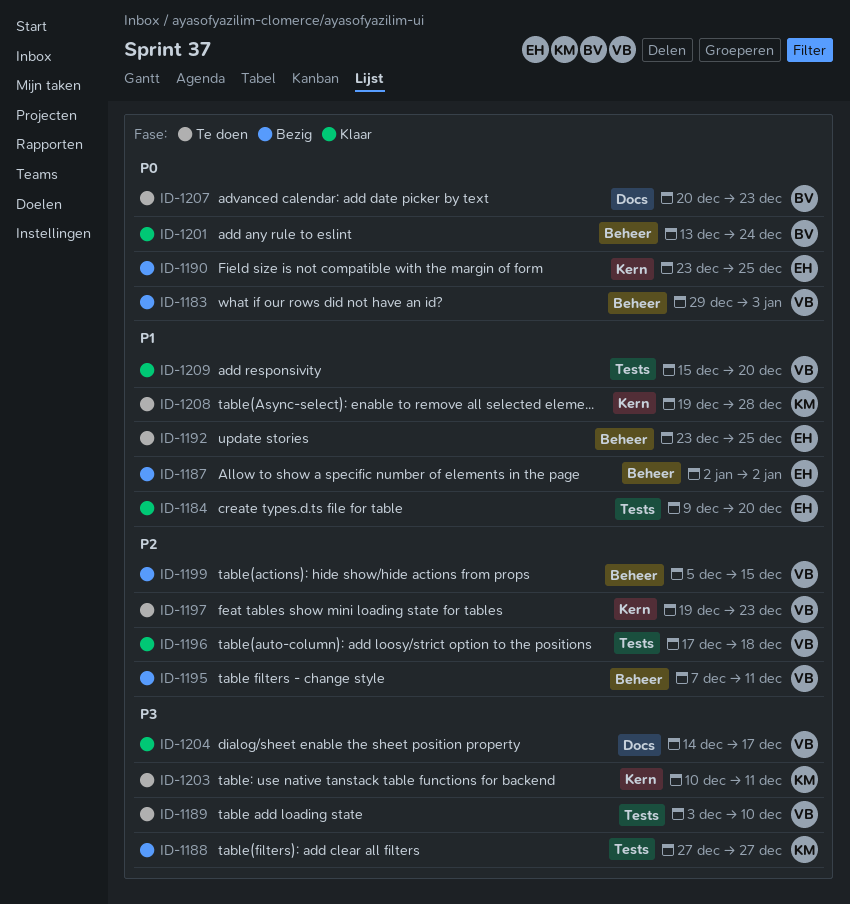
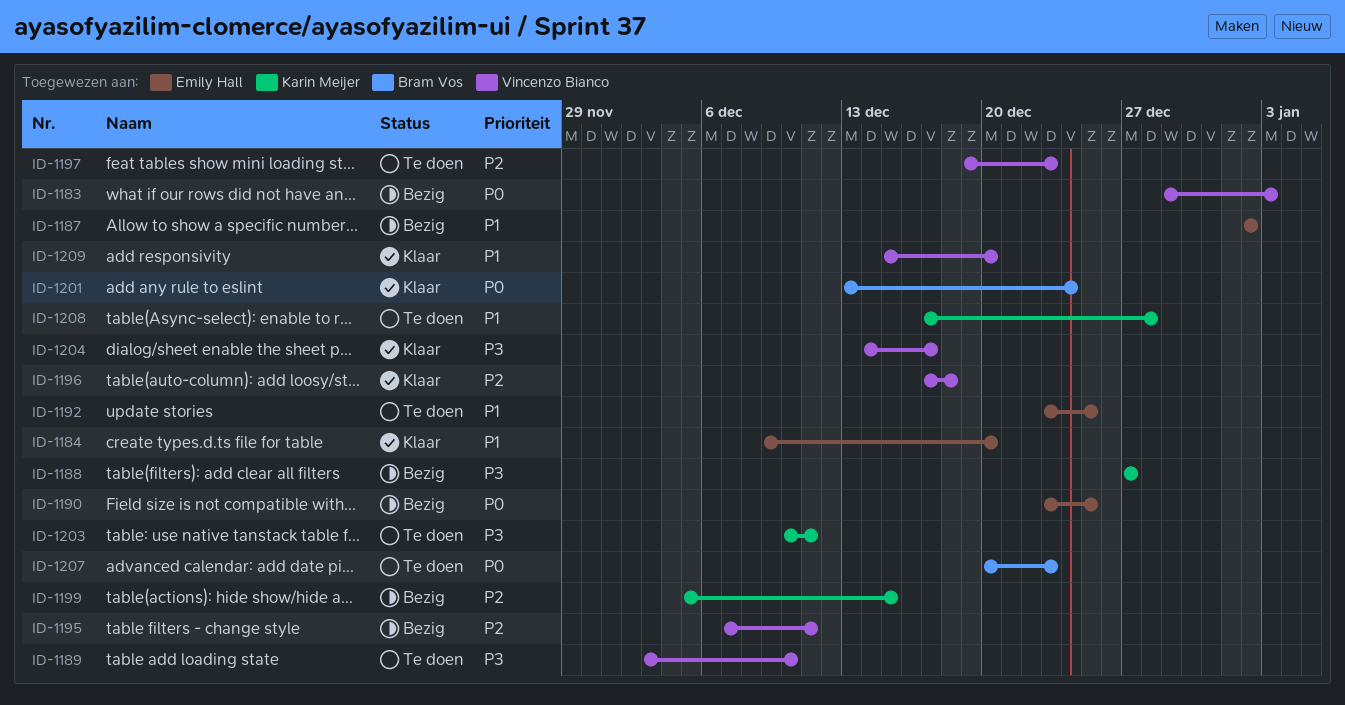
ID-1199, owner: Vincenzo Bianco -> Karin Meijer
ID-1208, start: Dec 19 -> Dec 17

